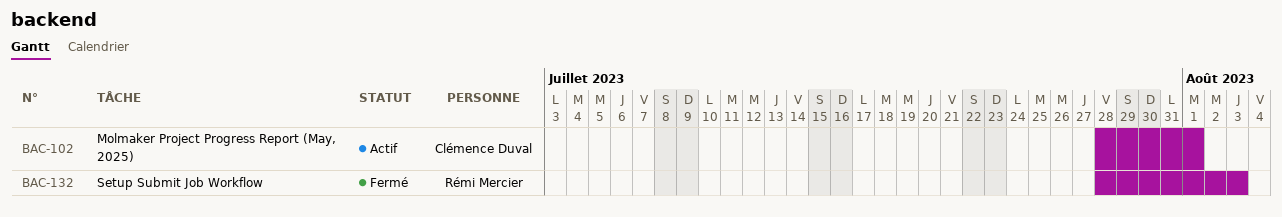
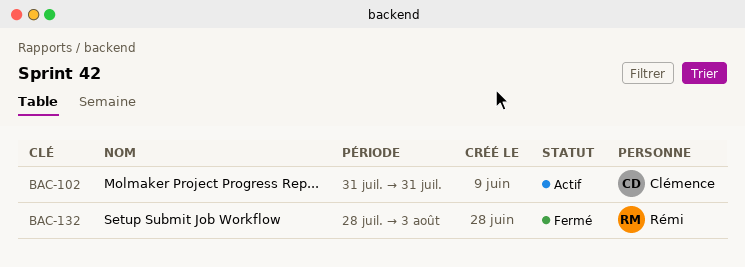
BAC-102, start: Jul 28 -> Jul 31
BAC-102, due: Aug 1 -> Jul 31

